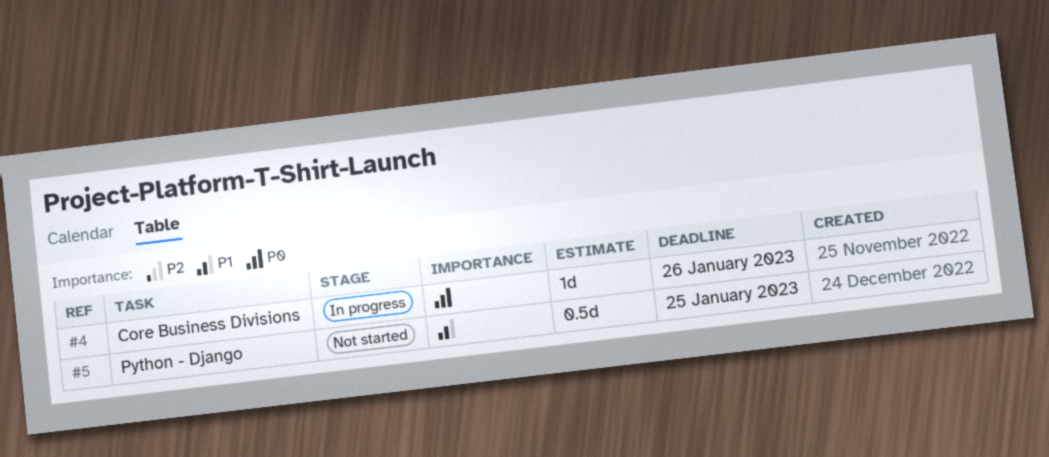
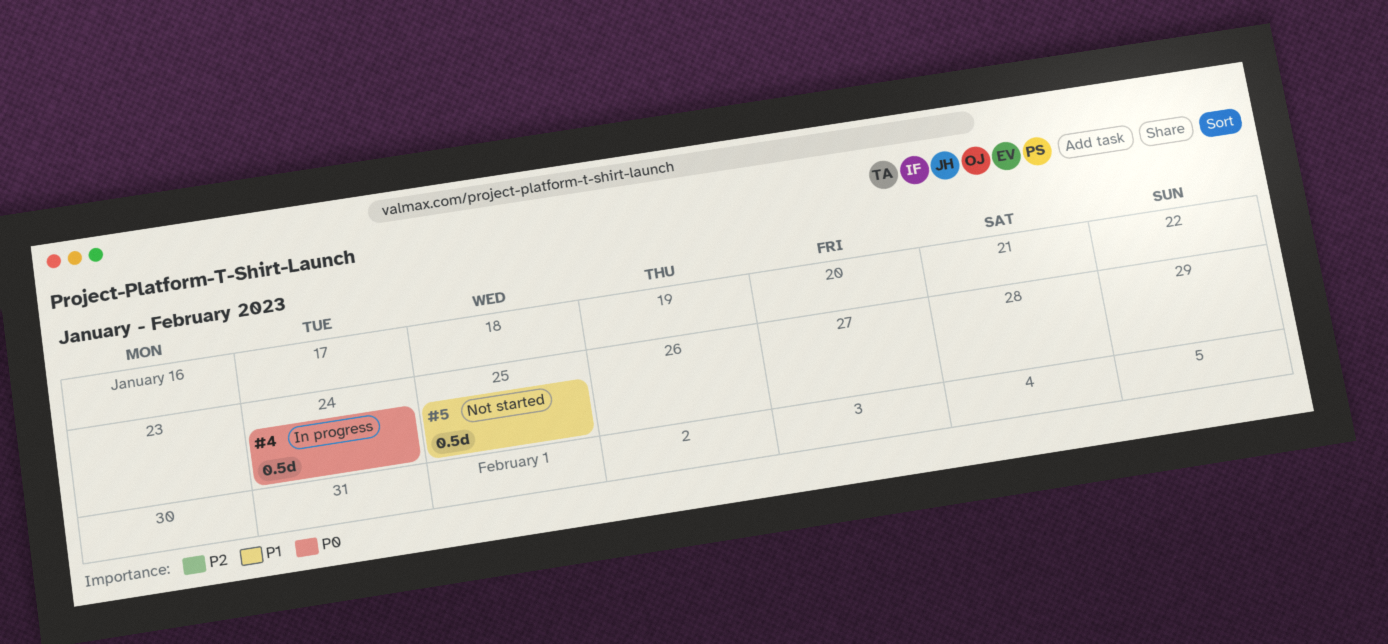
#4, estimate: 1d -> 0.5d
#4, due: Jan 26 -> Jan 24

